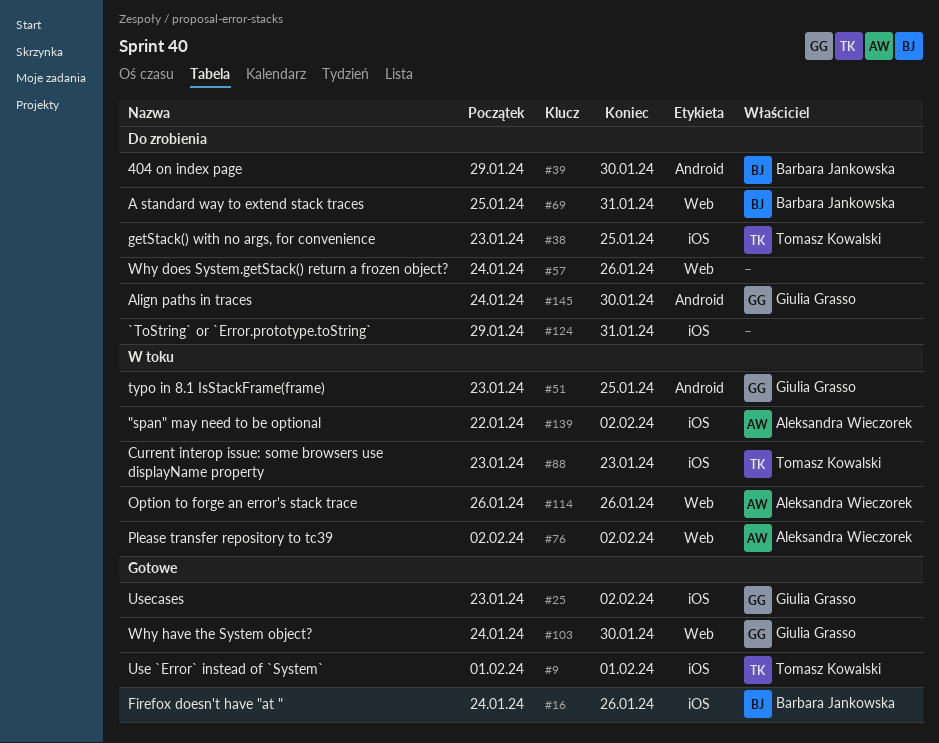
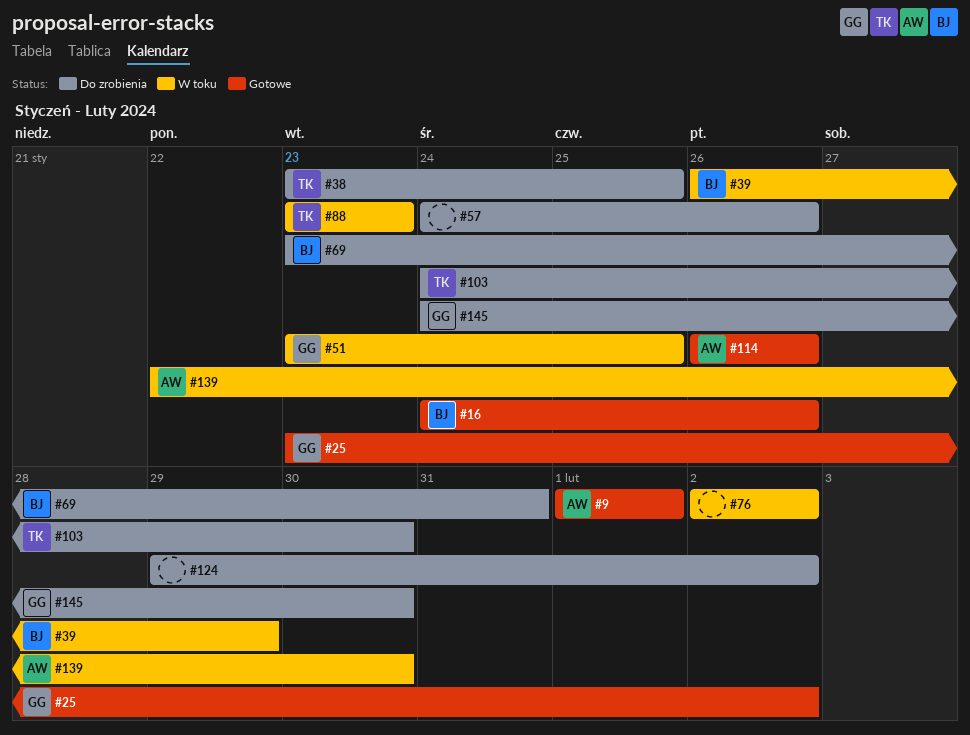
#9, owner: Tomasz Kowalski -> Aleksandra Wieczorek
#39, status: Do zrobienia -> W toku
#39, start: Jan 29 -> Jan 26
#39, due: Jan 30 -> Jan 29
#69, start: Jan 25 -> Jan 23
#76, owner: Aleksandra Wieczorek -> none
#103, status: Gotowe -> Do zrobienia
#103, owner: Giulia Grasso -> Tomasz Kowalski
#114, status: W toku -> Gotowe
#124, due: Jan 31 -> Feb 2
#139, due: Feb 2 -> Jan 30

